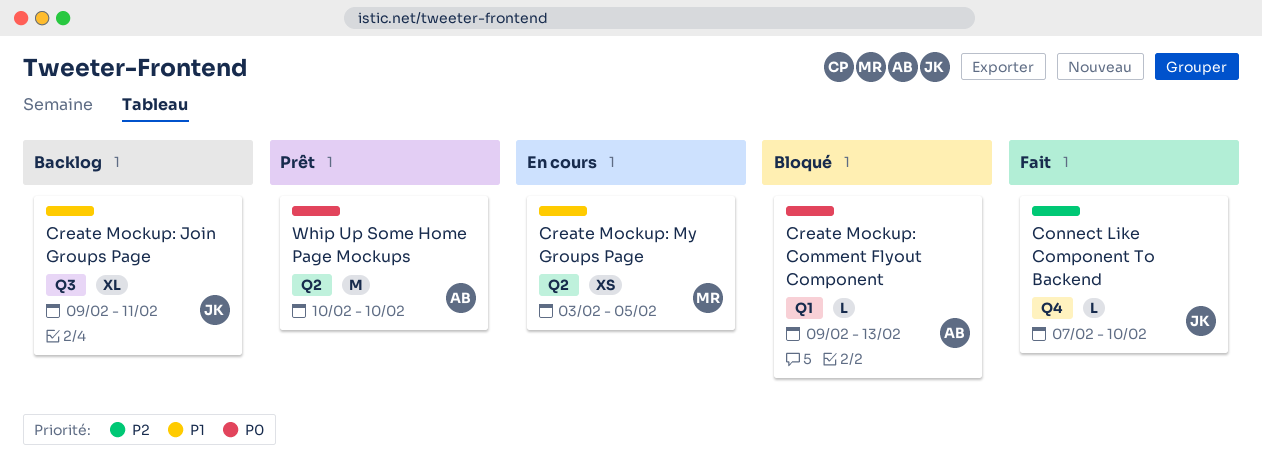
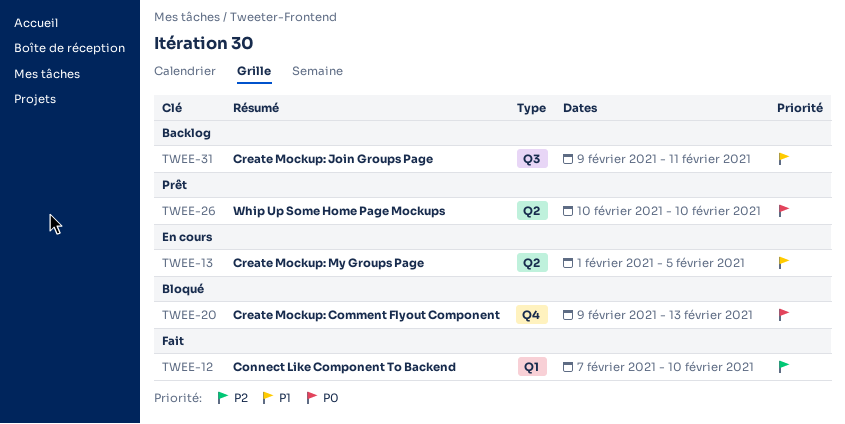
Connect Like Component To Backend, label: Q4 -> Q1
Create Mockup: Comment Flyout Component, label: Q1 -> Q4
Create Mockup: My Groups Page, start: Feb 3 -> Feb 1

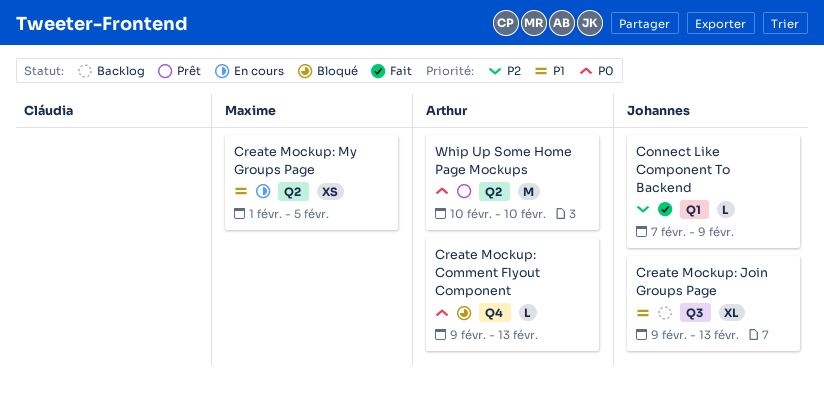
Connect Like Component To Backend, due: Feb 10 -> Feb 9
Create Mockup: Join Groups Page, due: Feb 11 -> Feb 13

